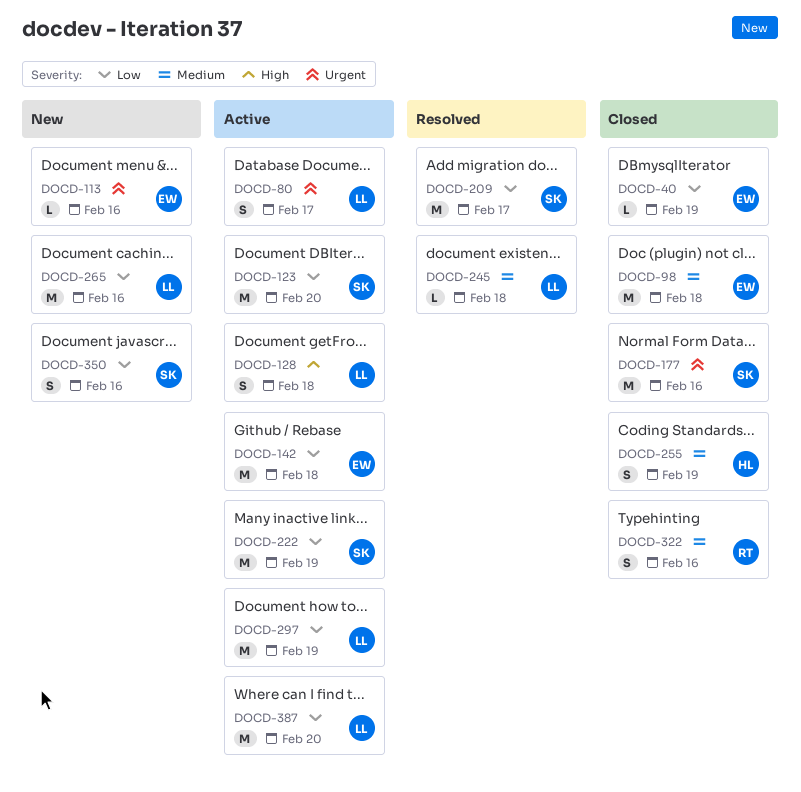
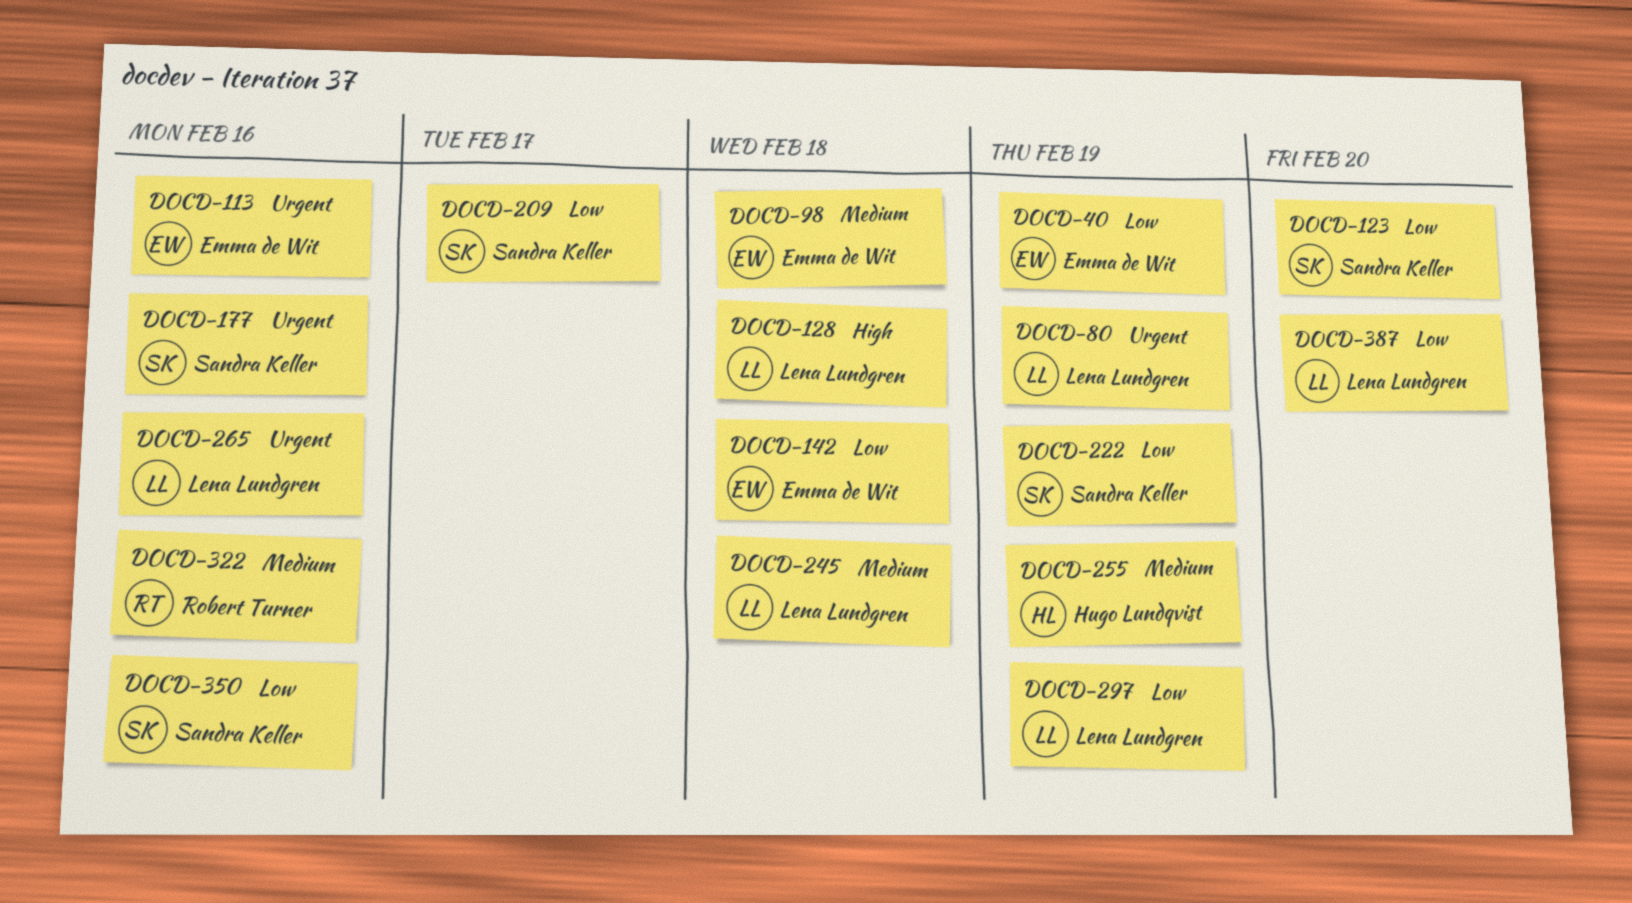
DOCD-80, due: Feb 17 -> Feb 19
DOCD-265, priority: Low -> Urgent

